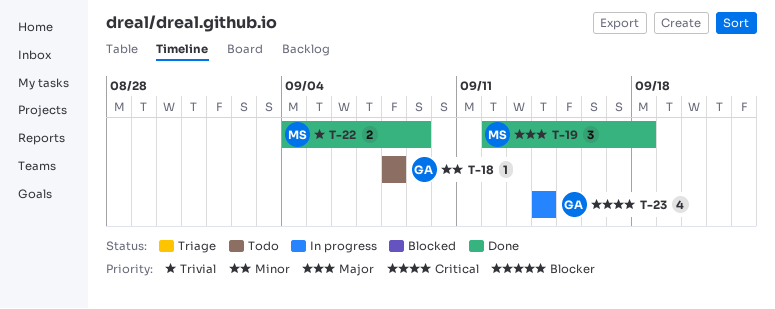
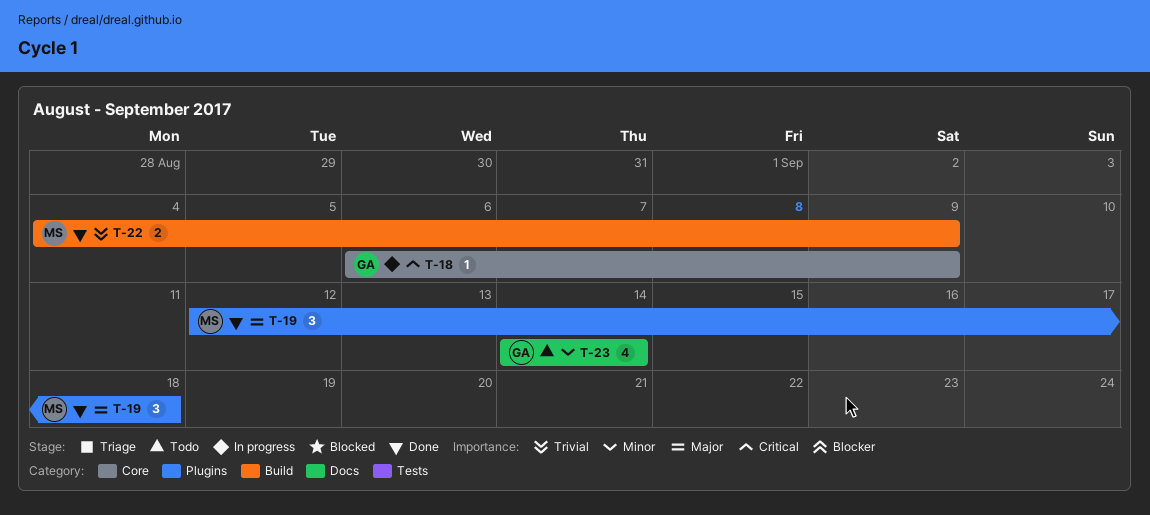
T-18, status: Todo -> In progress
T-18, priority: Minor -> Critical
T-18, start: Sep 8 -> Sep 6
T-18, due: Sep 8 -> Sep 9
T-23, status: In progress -> Todo
T-23, priority: Critical -> Minor

